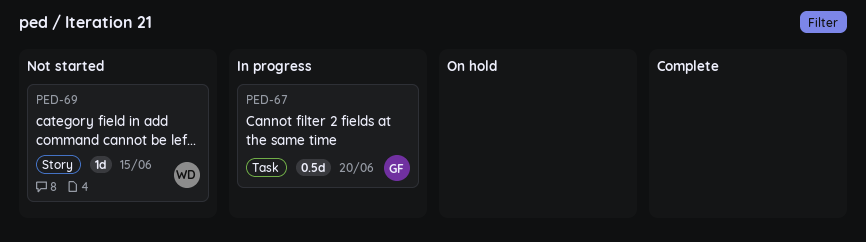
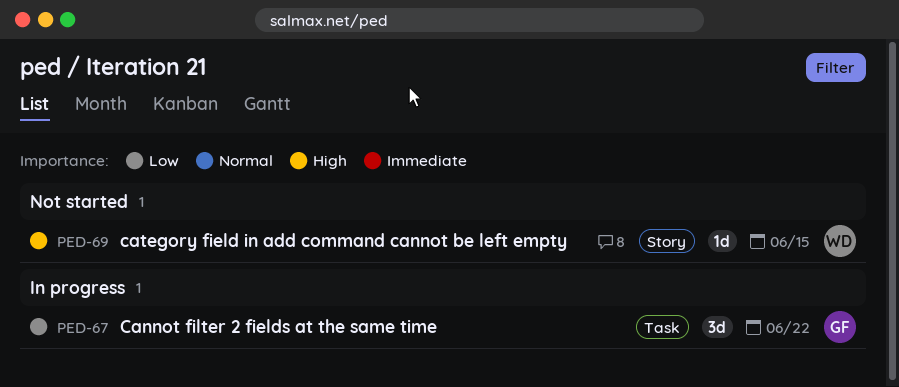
PED-67, estimate: 0.5d -> 3d
PED-67, due: Jun 20 -> Jun 22

